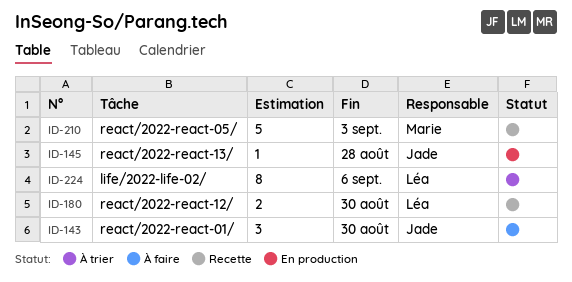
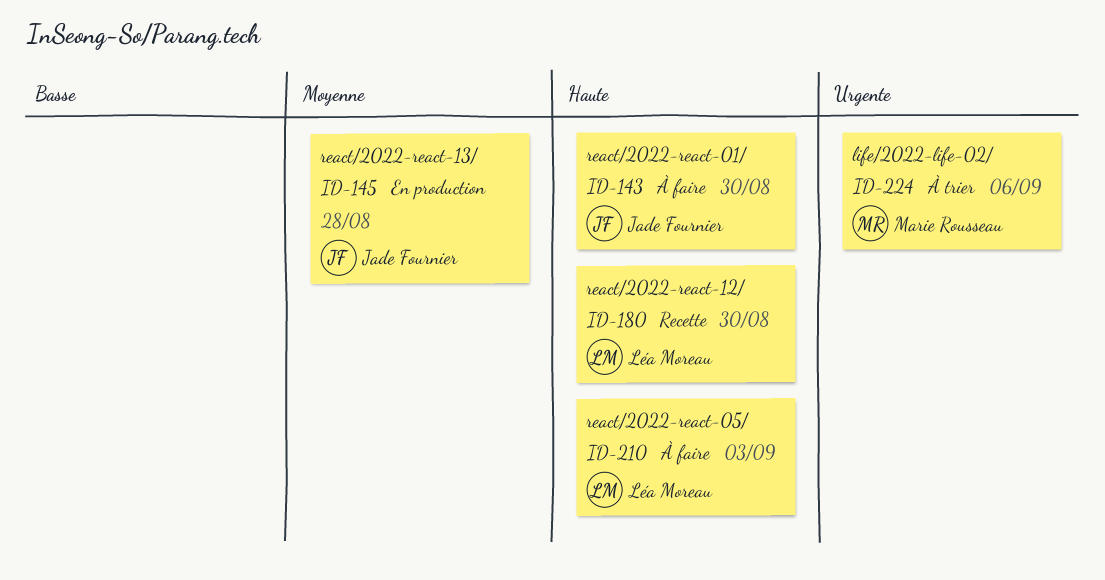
ID-210, status: Recette -> À faire
ID-210, owner: Marie Rousseau -> Léa Moreau
ID-224, owner: Léa Moreau -> Marie Rousseau

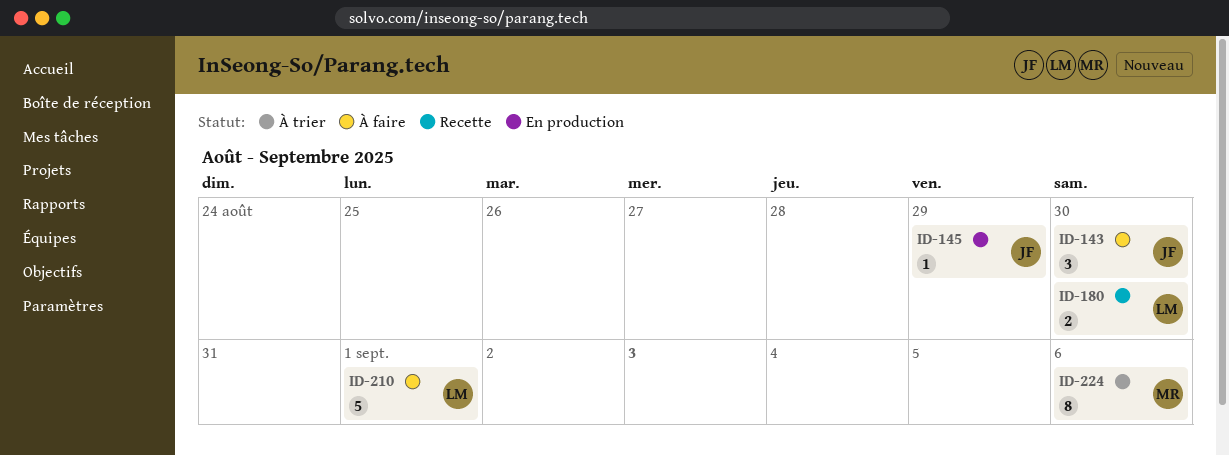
ID-145, due: Aug 28 -> Aug 29
ID-210, due: Sep 3 -> Sep 1

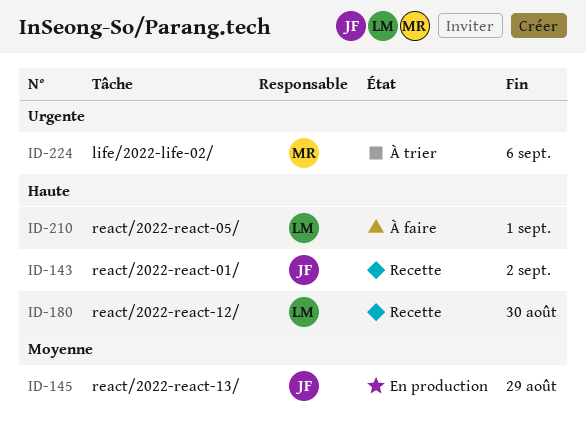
ID-143, status: À faire -> Recette
ID-143, due: Aug 30 -> Sep 2

